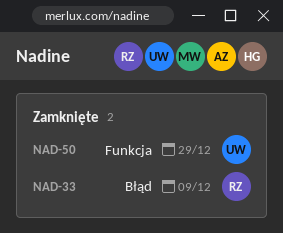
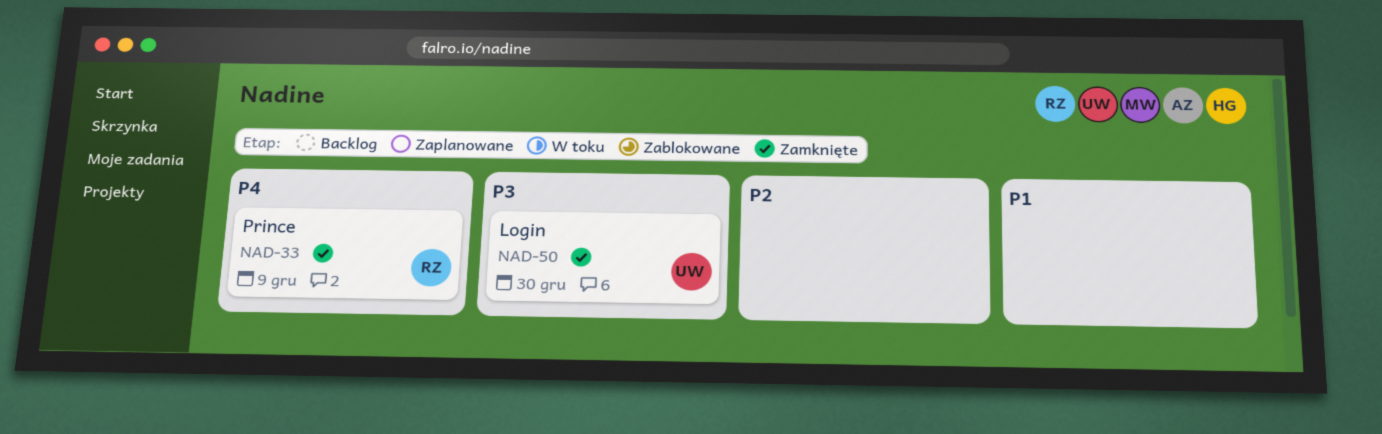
NAD-50, due: Dec 29 -> Dec 30

